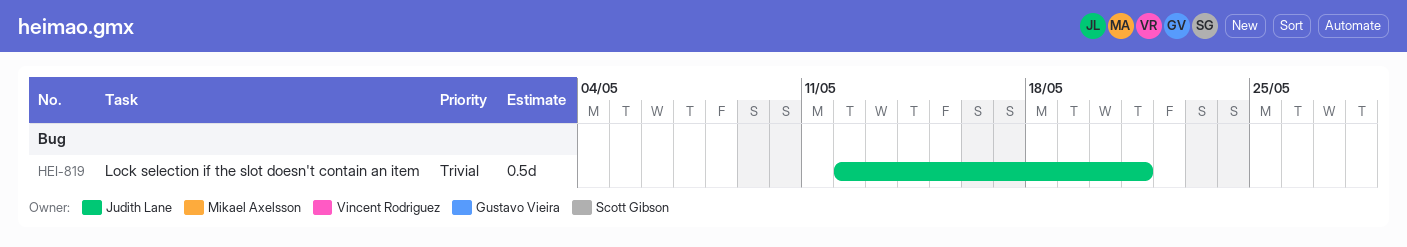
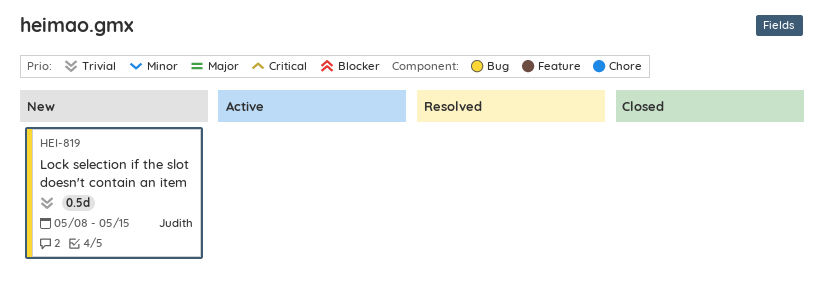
HEI-819, start: May 12 -> May 8
HEI-819, due: May 21 -> May 15

